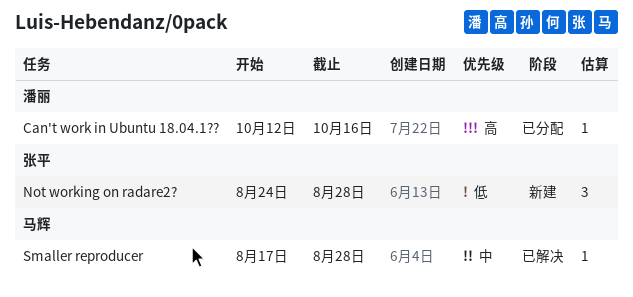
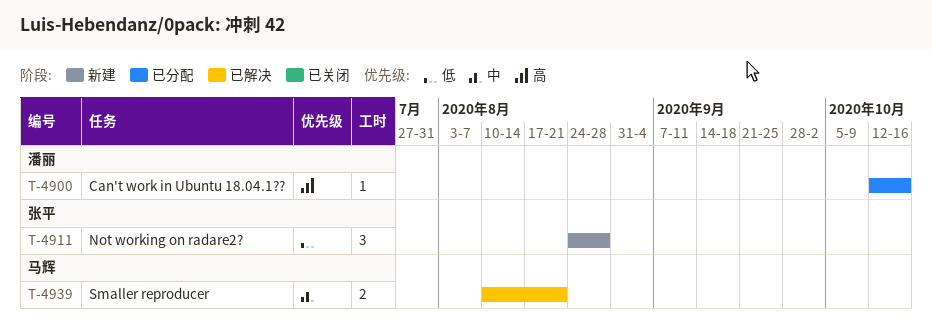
Smaller reproducer, estimate: 1 -> 2
Smaller reproducer, start: Aug 17 -> Aug 10
Smaller reproducer, due: Aug 28 -> Aug 21

